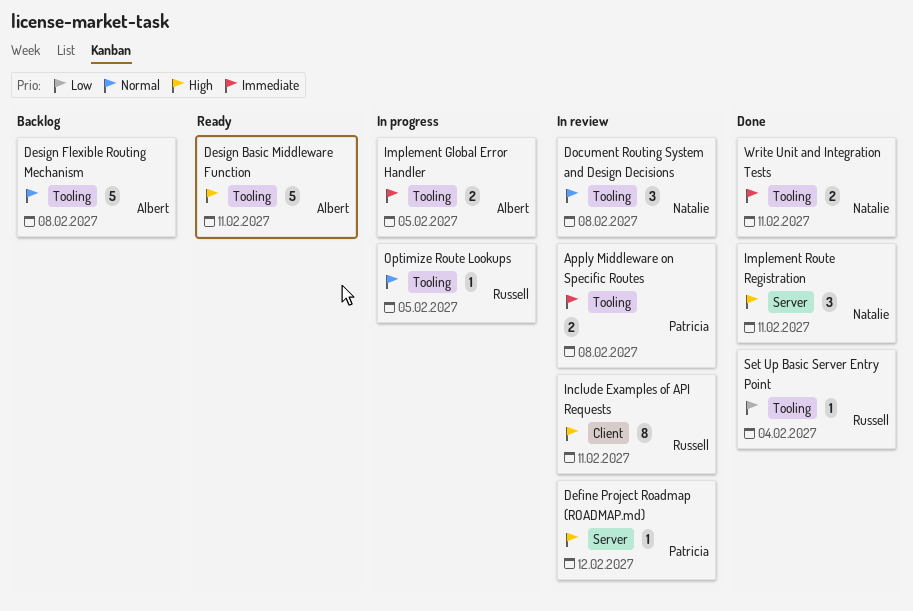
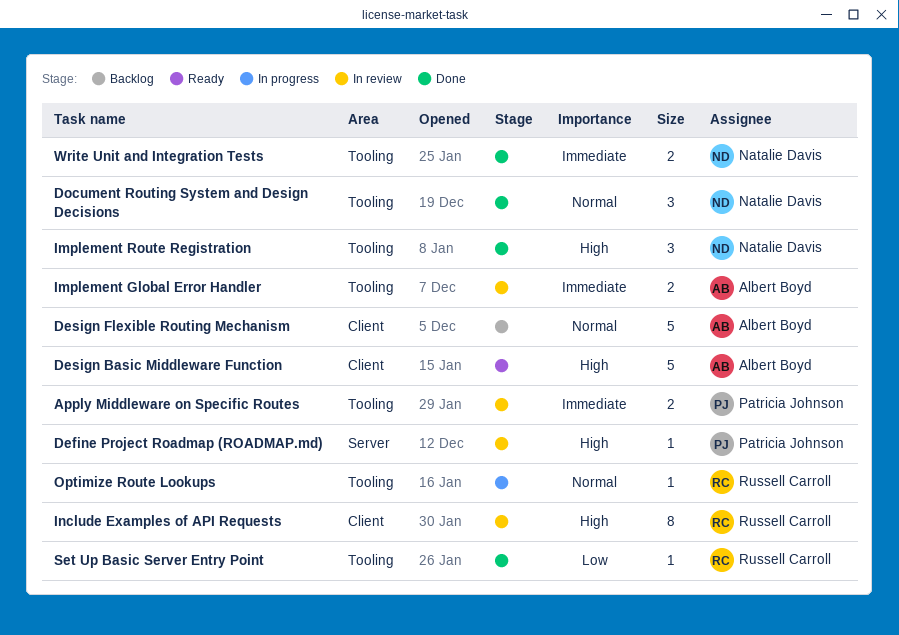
Design Basic Middleware Function, label: Tooling -> Client
Design Flexible Routing Mechanism, label: Tooling -> Client
Document Routing System and Design Decisions, status: In review -> Done
Implement Global Error Handler, status: In progress -> In review
Implement Route Registration, label: Server -> Tooling

